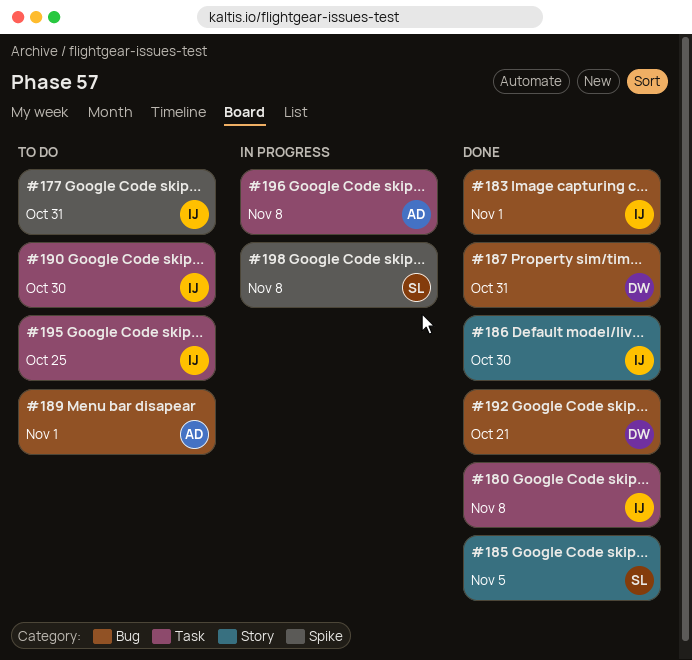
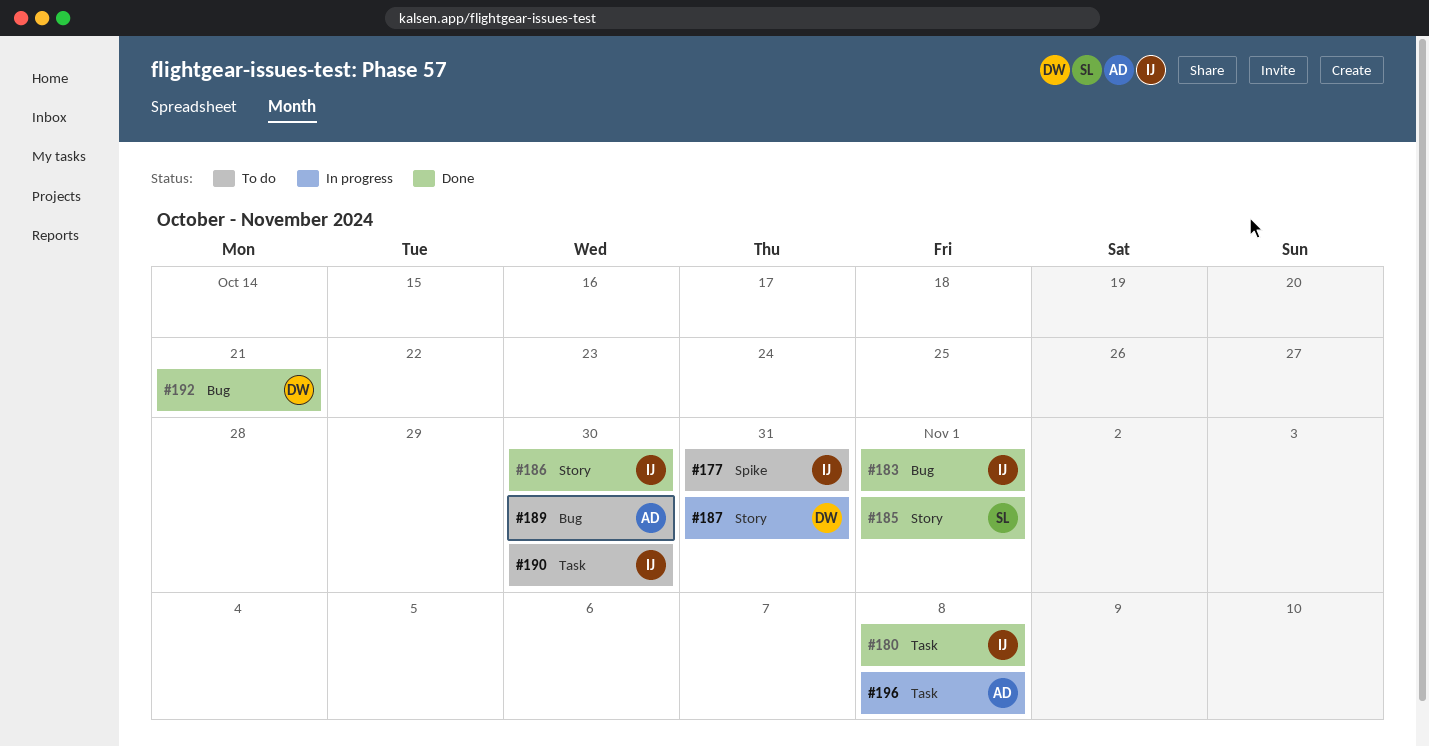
#185, due: Nov 5 -> Nov 1
#187, status: Done -> In progress
#187, label: Bug -> Story
#189, due: Nov 1 -> Oct 30
#195: present -> none
#198: present -> none

